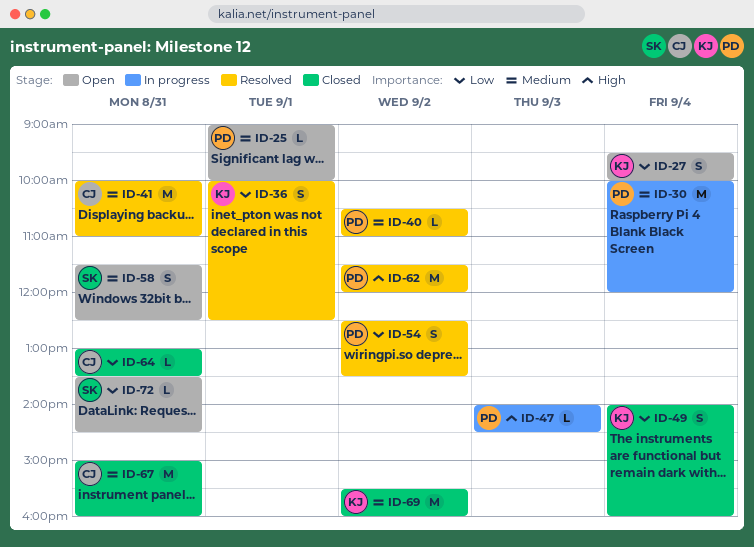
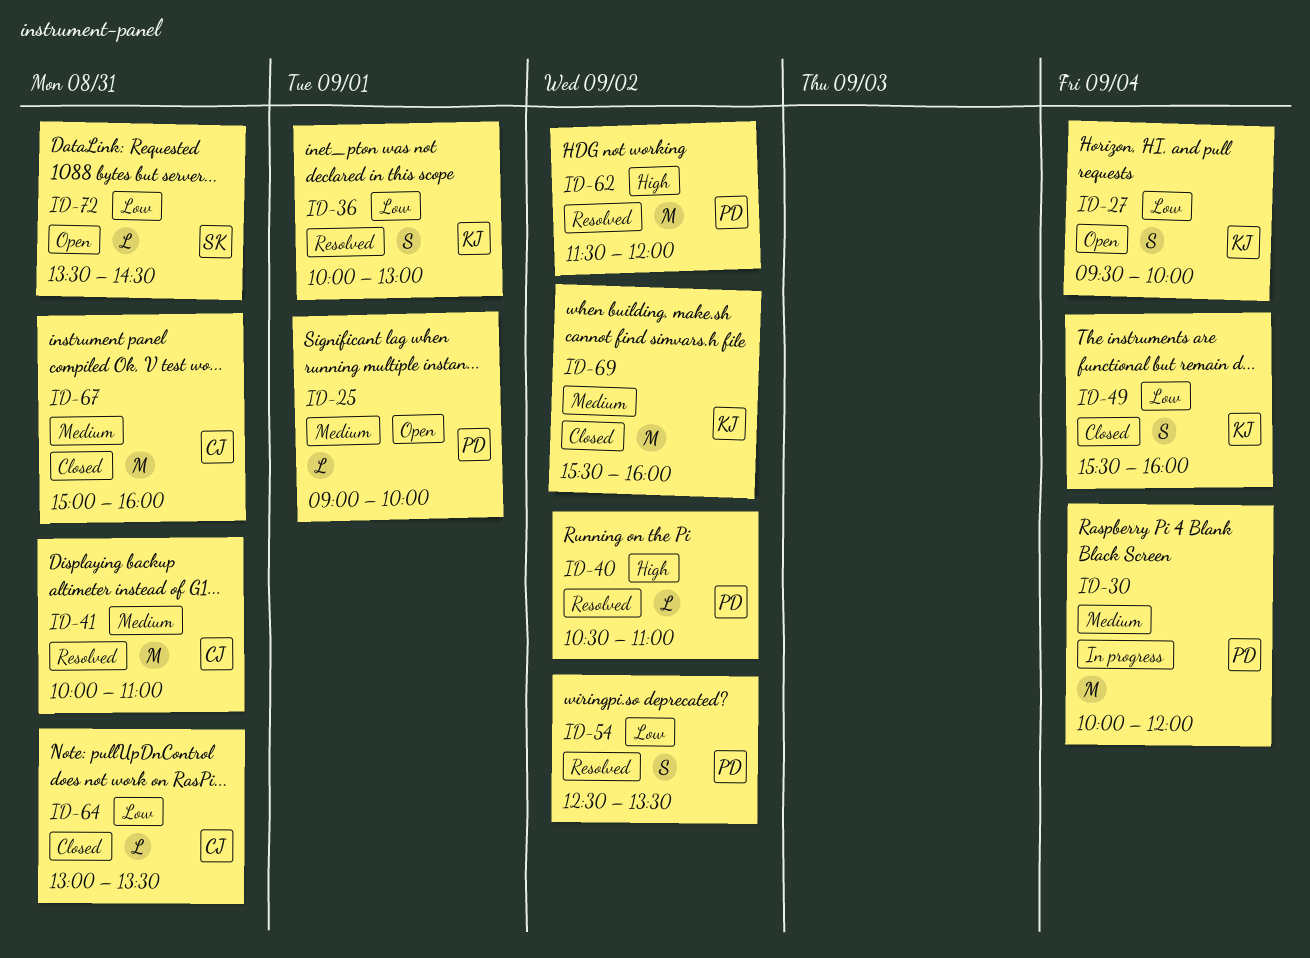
ID-36, ends: 12:30 -> 13:00
ID-40, priority: Medium -> High
ID-47: present -> none
ID-49, begins: 14:00 -> 15:30
ID-58: present -> none

